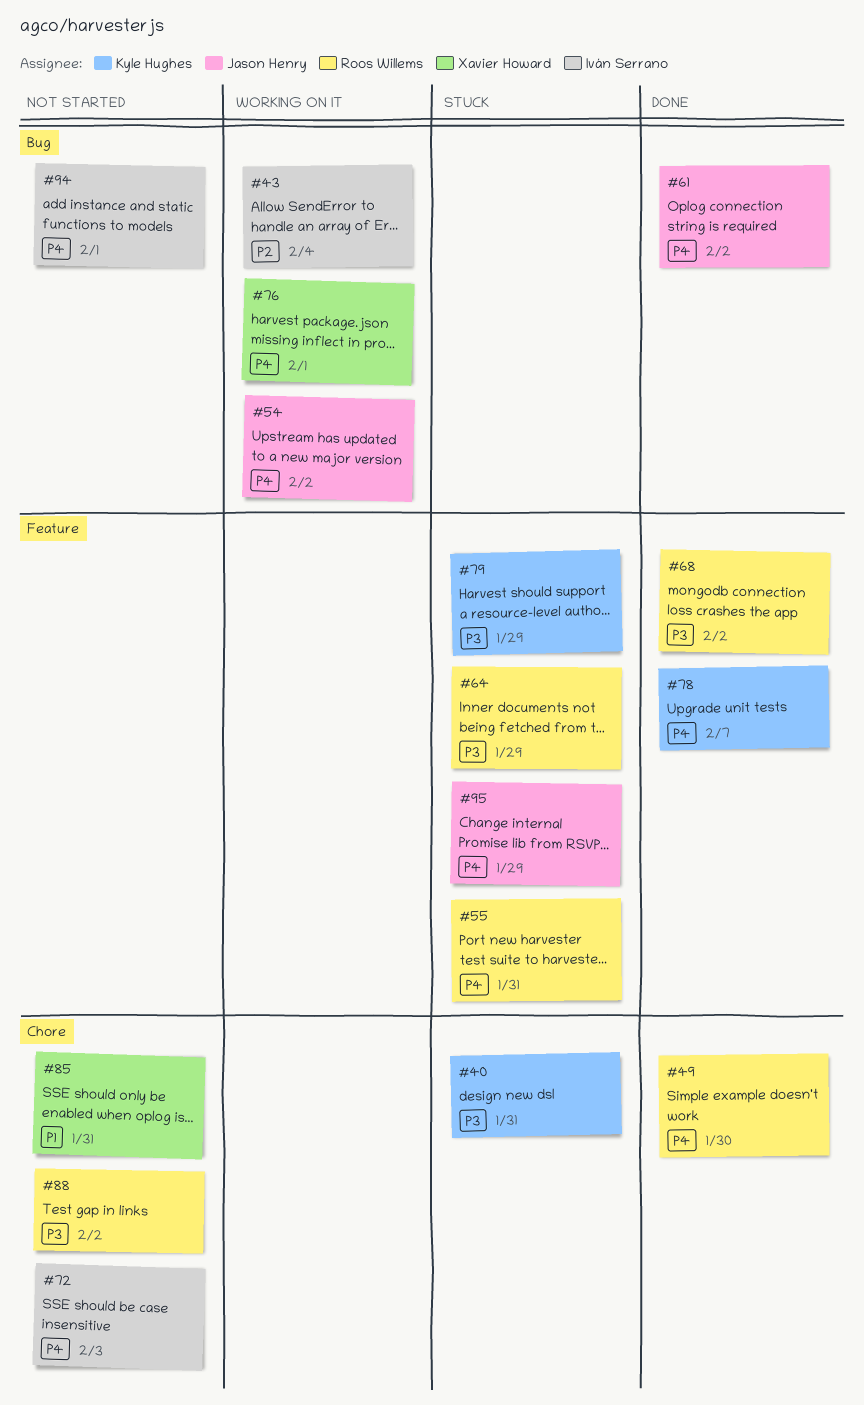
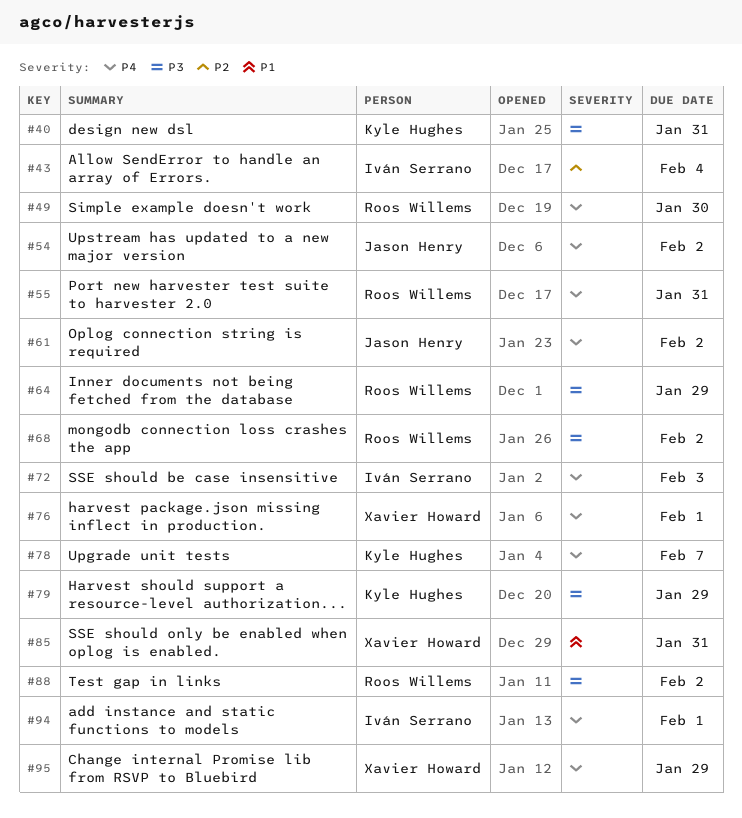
#95, owner: Jason Henry -> Xavier Howard

